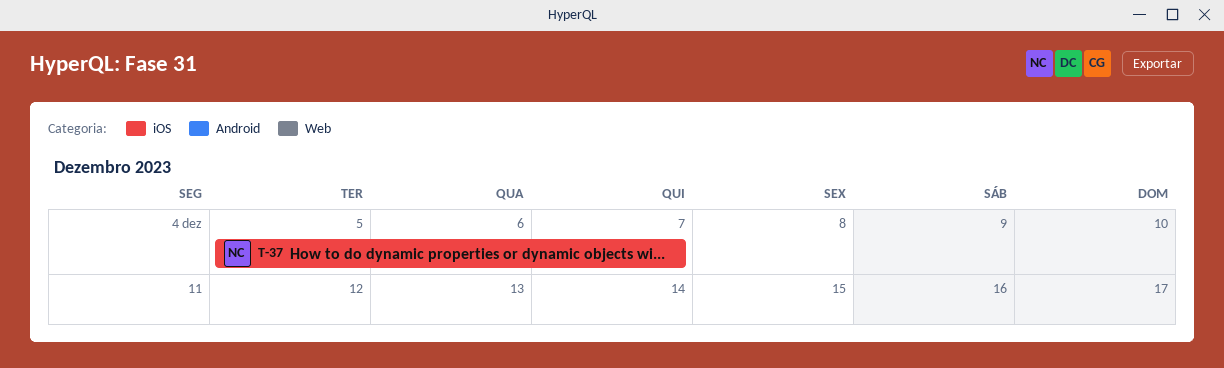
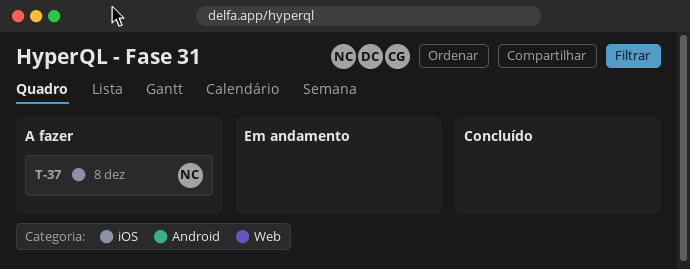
T-37, due: Dec 7 -> Dec 8

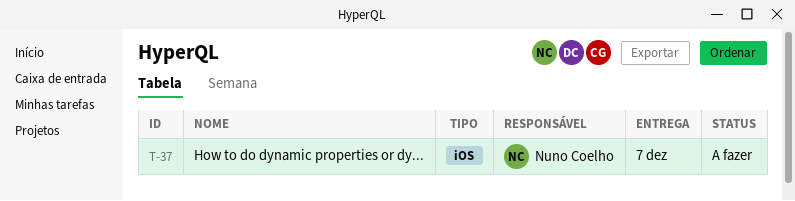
T-37, due: Dec 8 -> Dec 7

